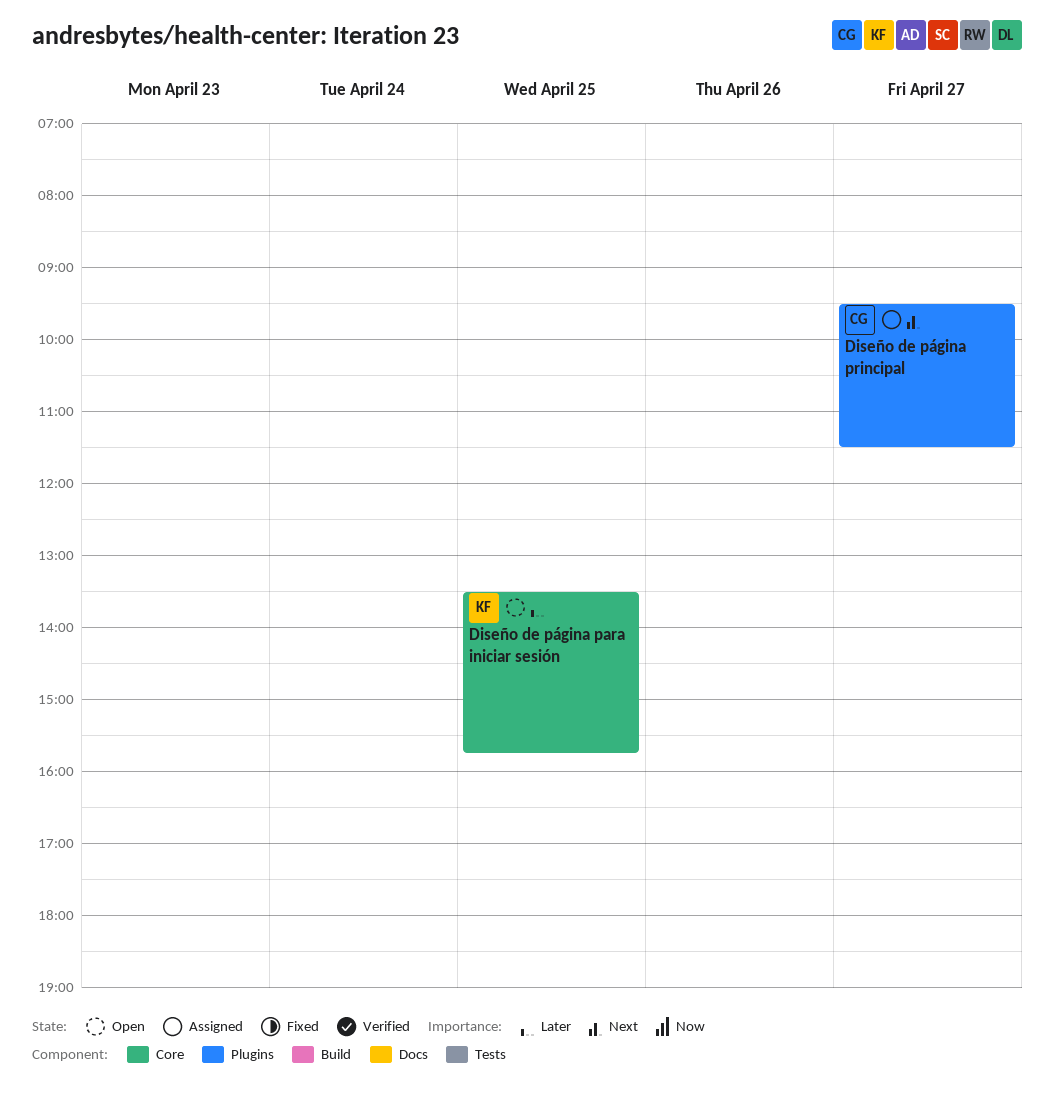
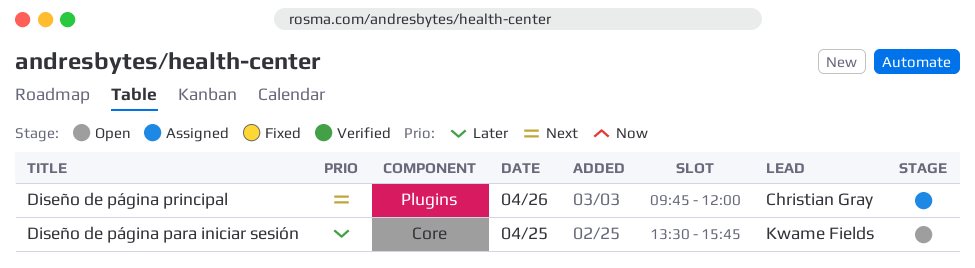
Diseño de página principal, day: Apr 27 -> Apr 26
Diseño de página principal, begins: 09:30 -> 09:45
Diseño de página principal, ends: 11:30 -> 12:00

